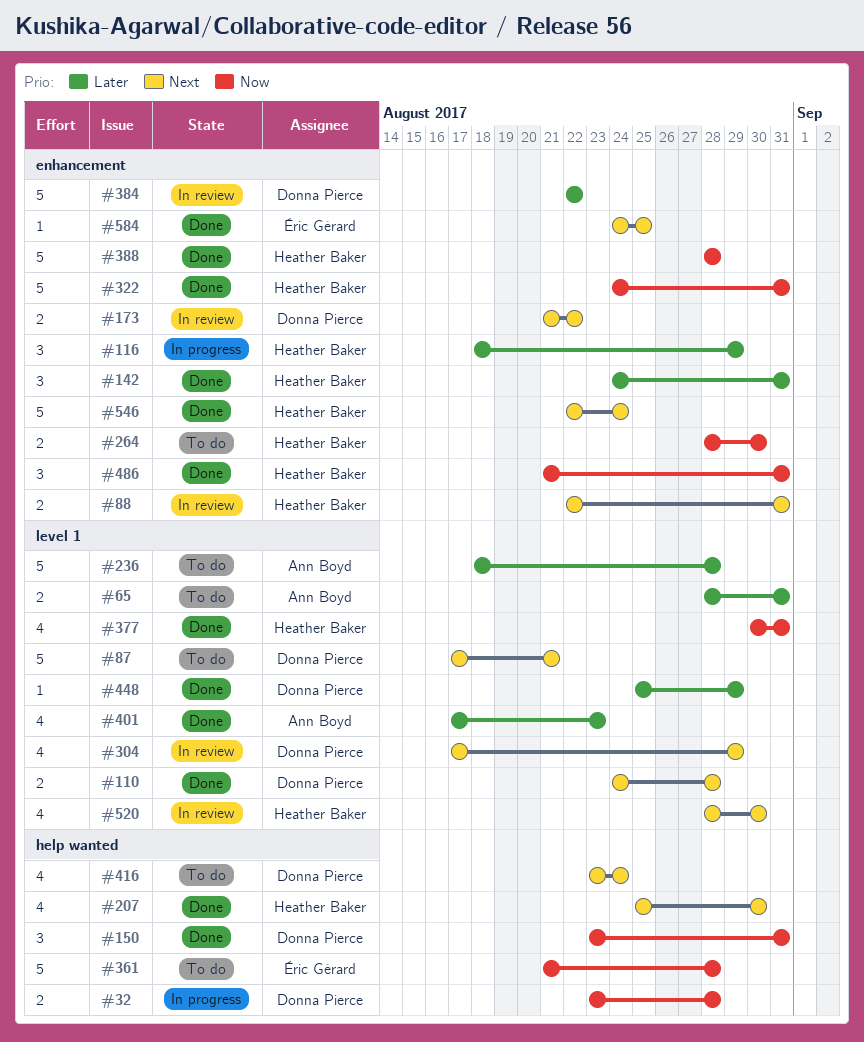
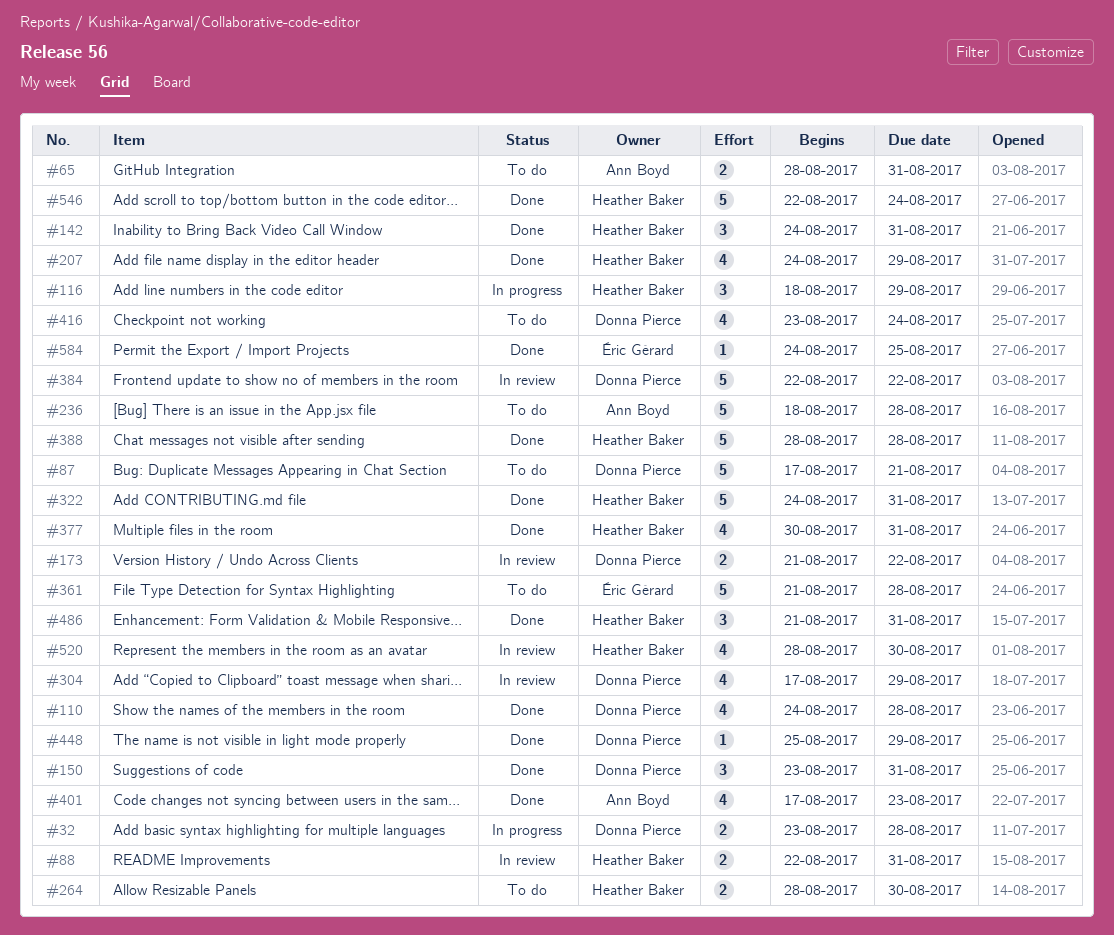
#110, estimate: 2 -> 4
#207, start: Aug 25 -> Aug 24
#207, due: Aug 30 -> Aug 29

